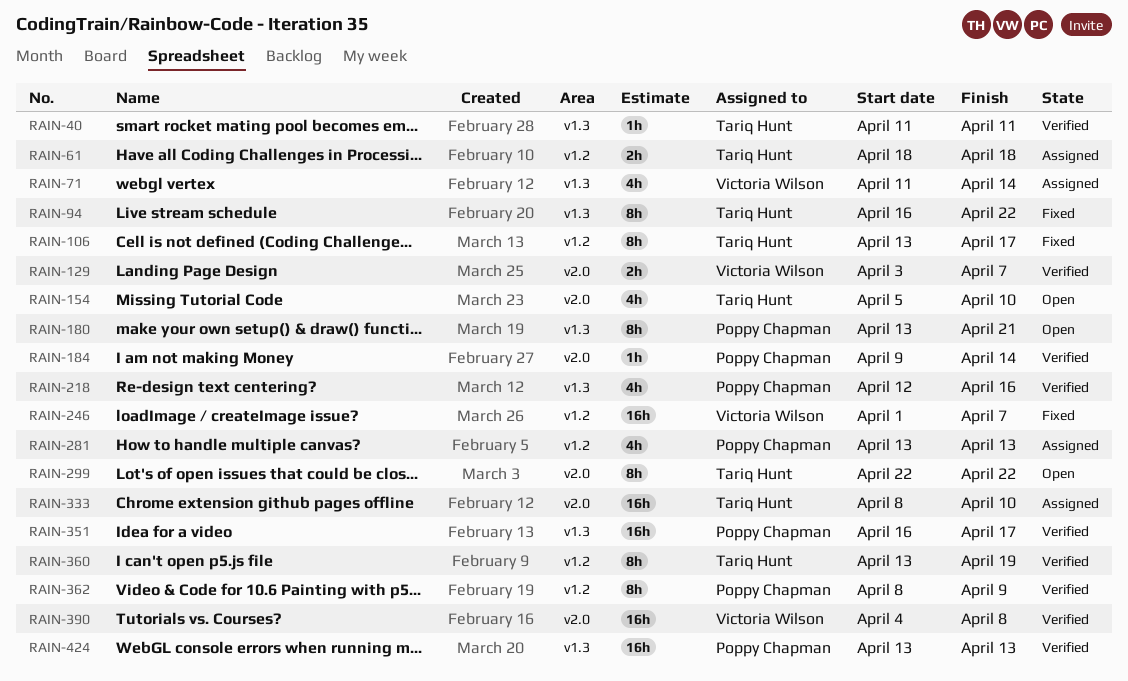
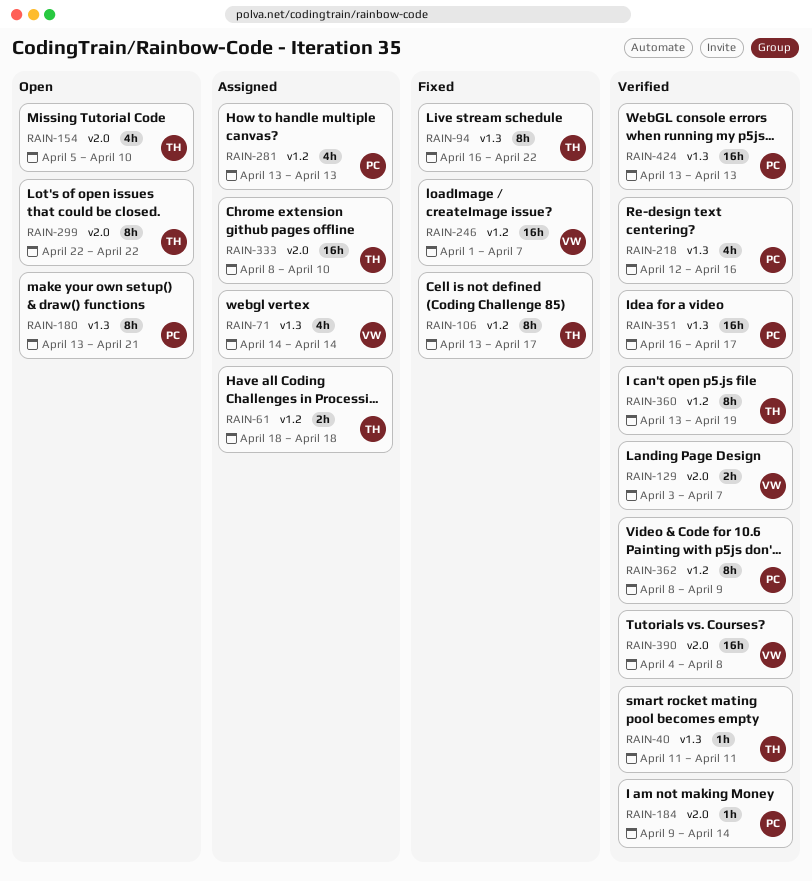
RAIN-71, start: Apr 11 -> Apr 14

